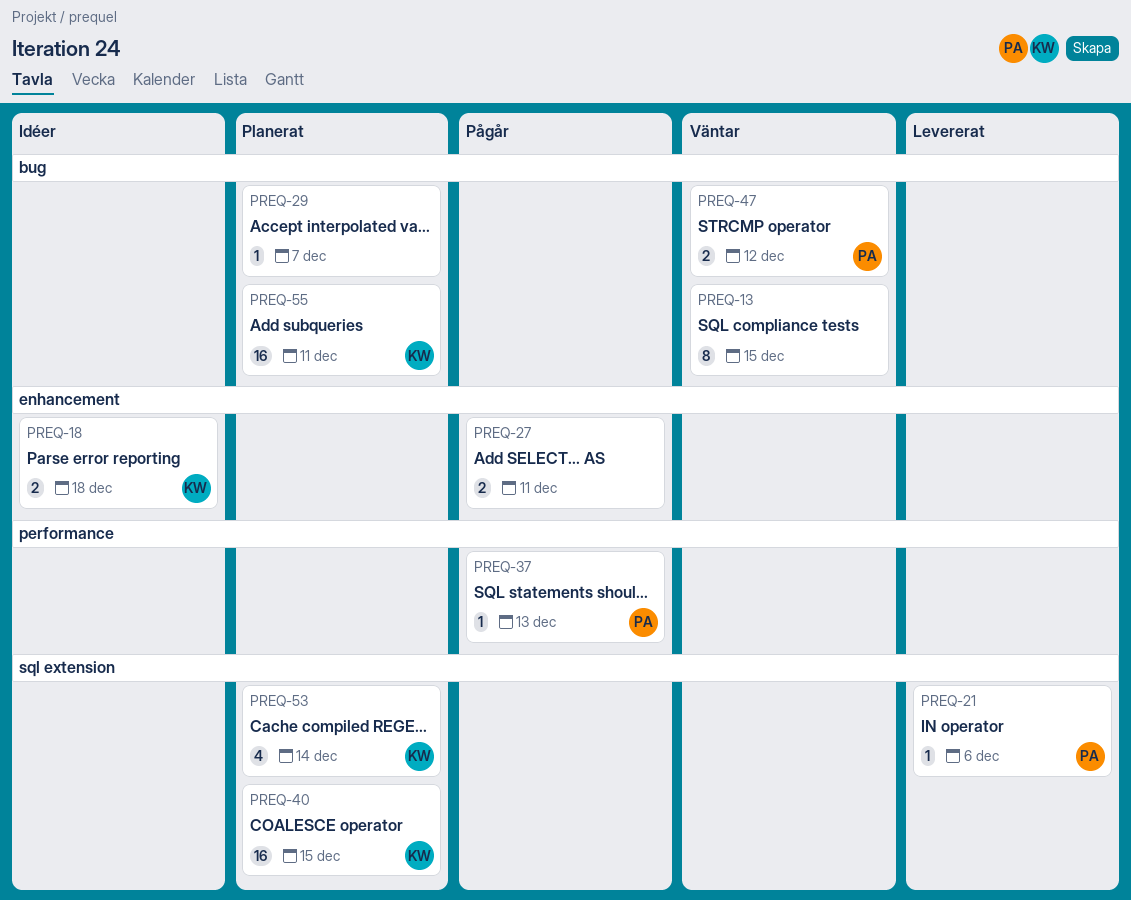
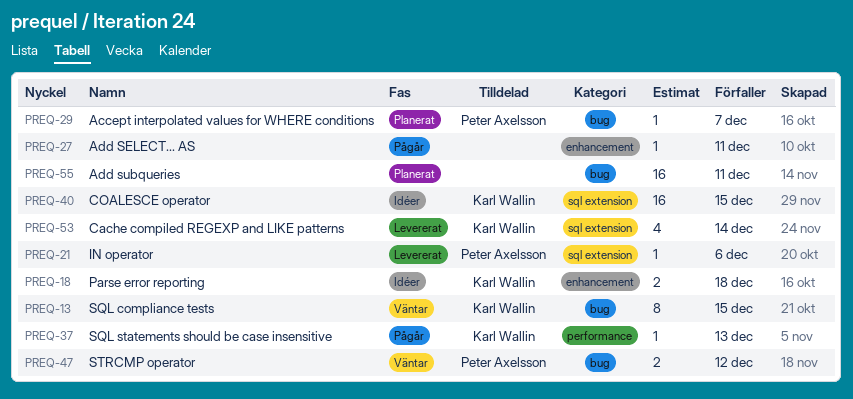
PREQ-13, owner: none -> Karl Wallin
PREQ-27, estimate: 2 -> 1
PREQ-29, owner: none -> Peter Axelsson
PREQ-37, owner: Peter Axelsson -> Karl Wallin
PREQ-40, status: Planerat -> Idéer
PREQ-53, status: Planerat -> Levererat
PREQ-55, owner: Karl Wallin -> none

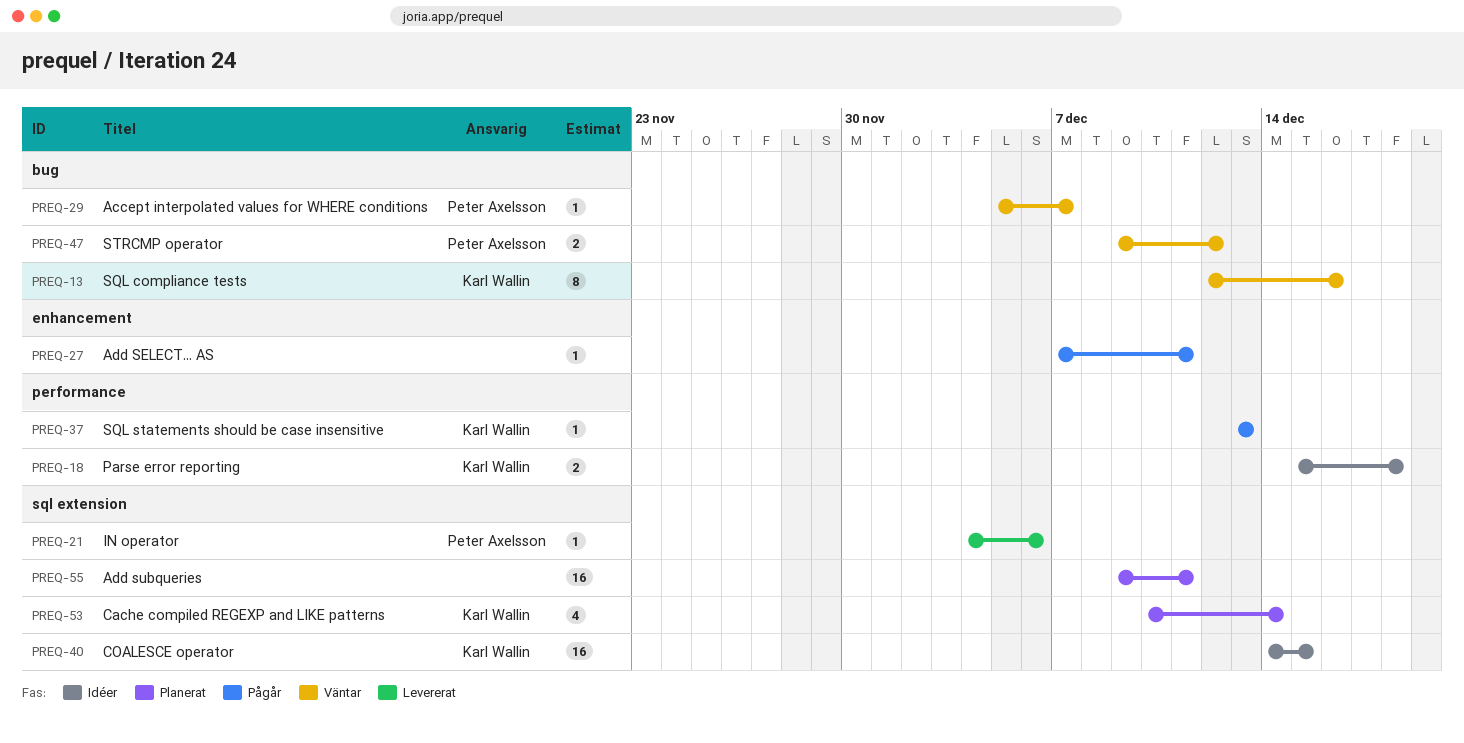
PREQ-13, due: Dec 15 -> Dec 16
PREQ-18, label: enhancement -> performance
PREQ-29, status: Planerat -> Väntar
PREQ-53, status: Levererat -> Planerat
PREQ-55, label: bug -> sql extension

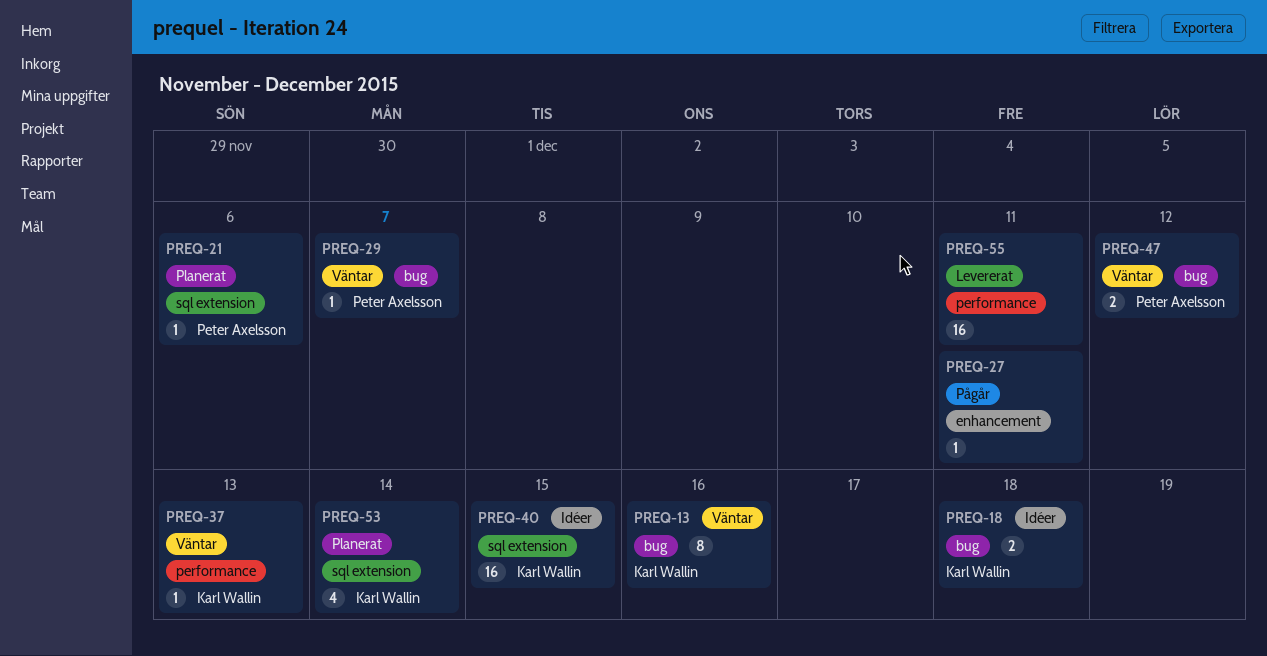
PREQ-18, label: performance -> bug
PREQ-21, status: Levererat -> Planerat
PREQ-37, status: Pågår -> Väntar
PREQ-55, status: Planerat -> Levererat
PREQ-55, label: sql extension -> performance

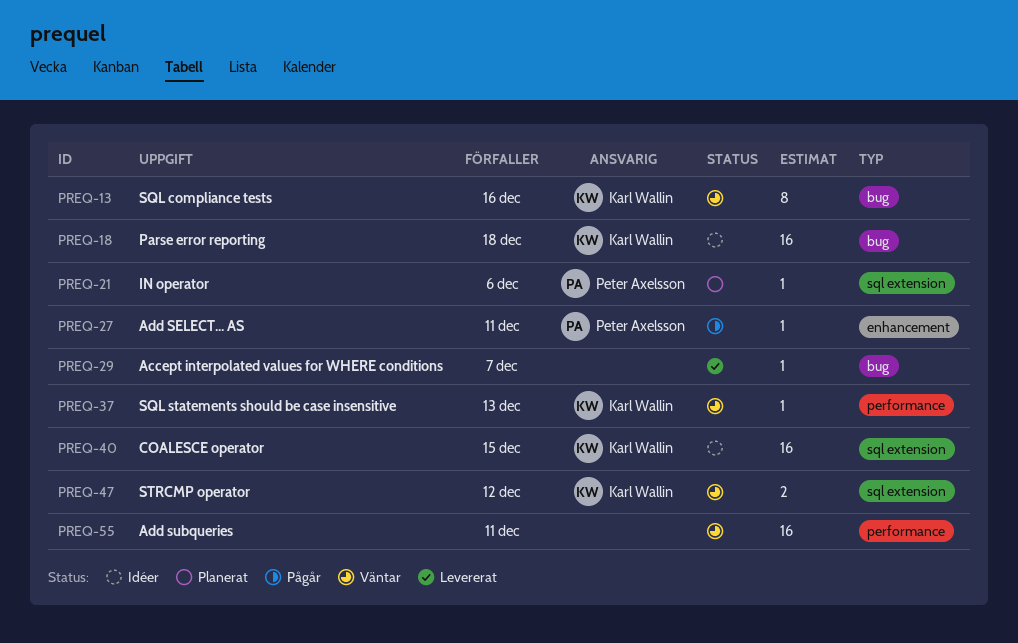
PREQ-18, estimate: 2 -> 16
PREQ-27, owner: none -> Peter Axelsson
PREQ-29, status: Väntar -> Levererat
PREQ-29, owner: Peter Axelsson -> none
PREQ-47, owner: Peter Axelsson -> Karl Wallin
PREQ-47, label: bug -> sql extension
PREQ-53: present -> none
PREQ-55, status: Levererat -> Väntar

